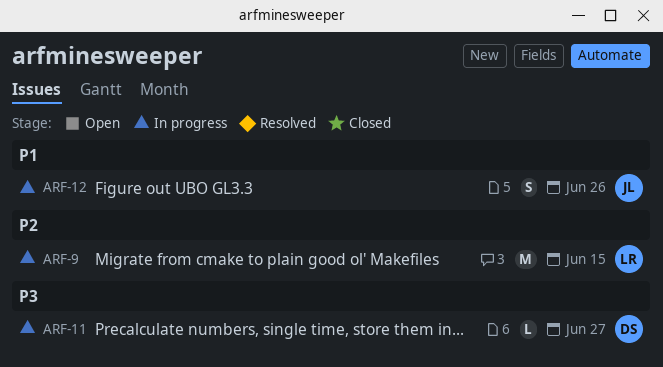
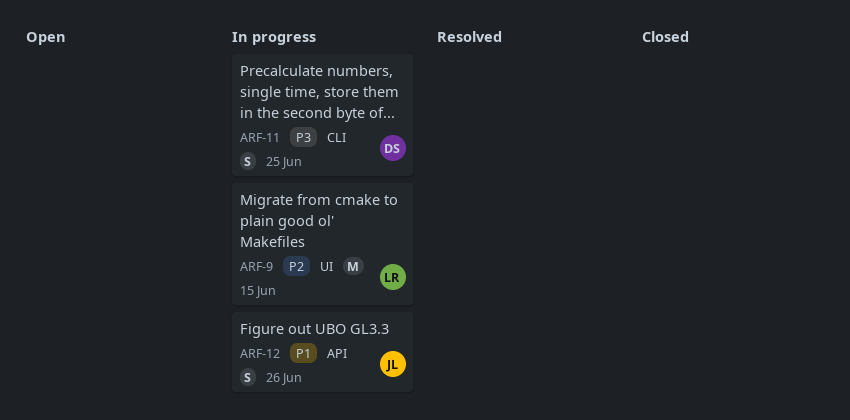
ARF-11, estimate: L -> S
ARF-11, due: Jun 27 -> Jun 25

